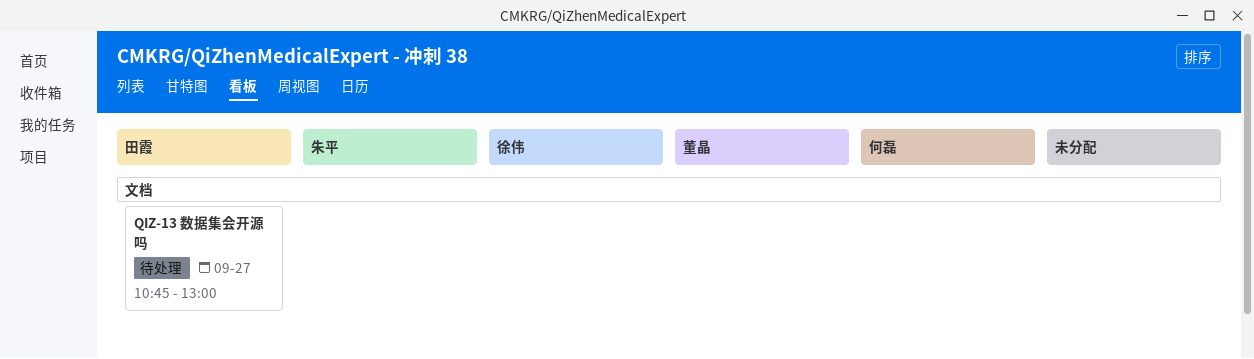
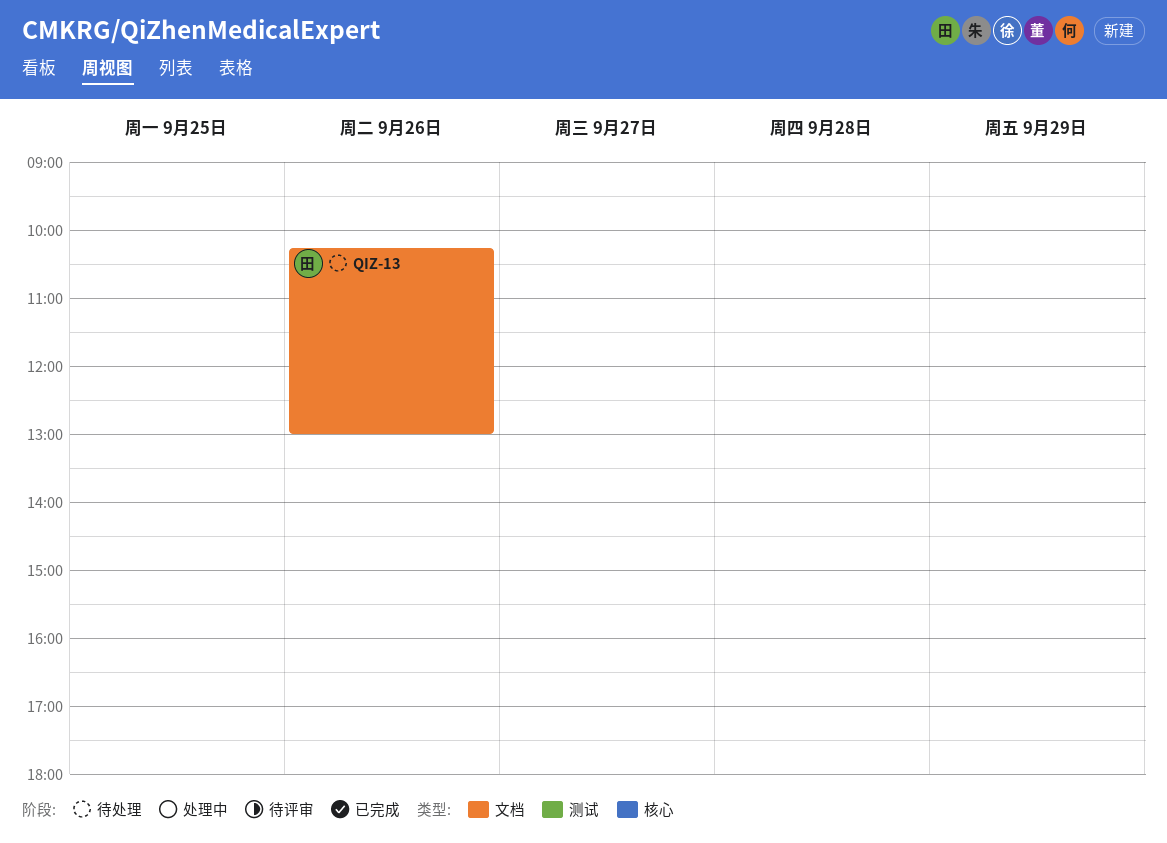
QIZ-13, day: Sep 27 -> Sep 26
QIZ-13, begins: 10:45 -> 10:15

